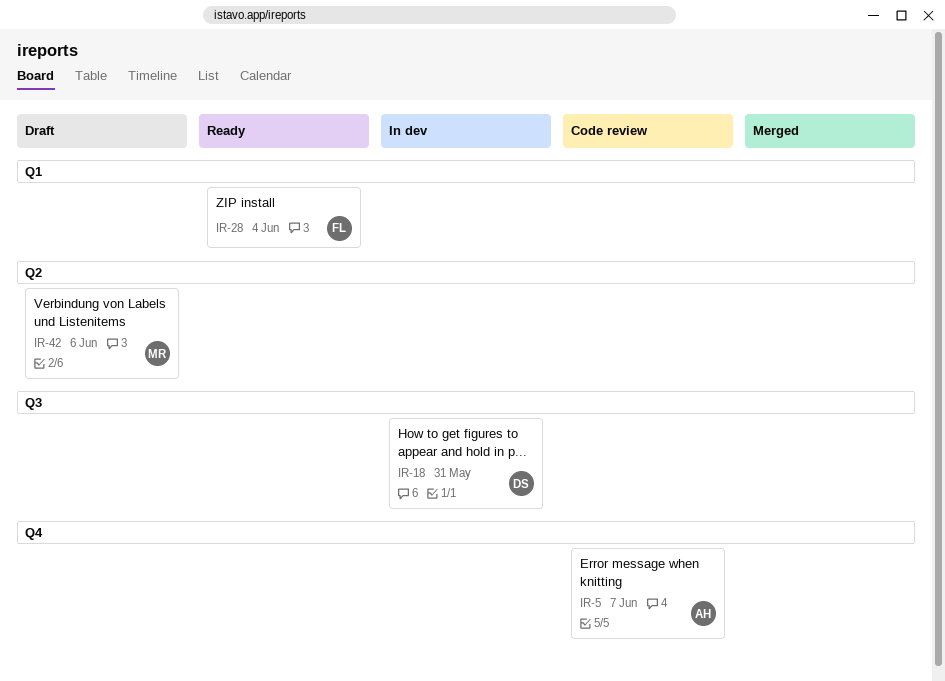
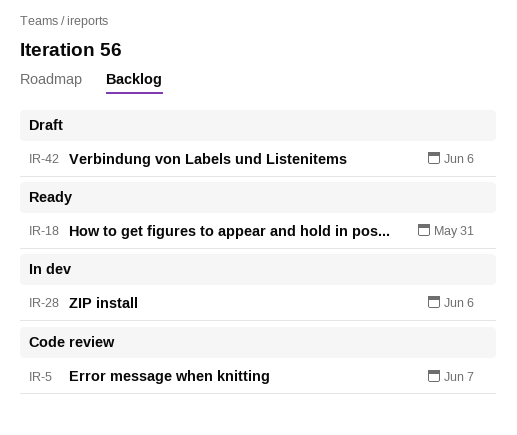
IR-18, status: In dev -> Ready
IR-28, status: Ready -> In dev
IR-28, due: Jun 4 -> Jun 6

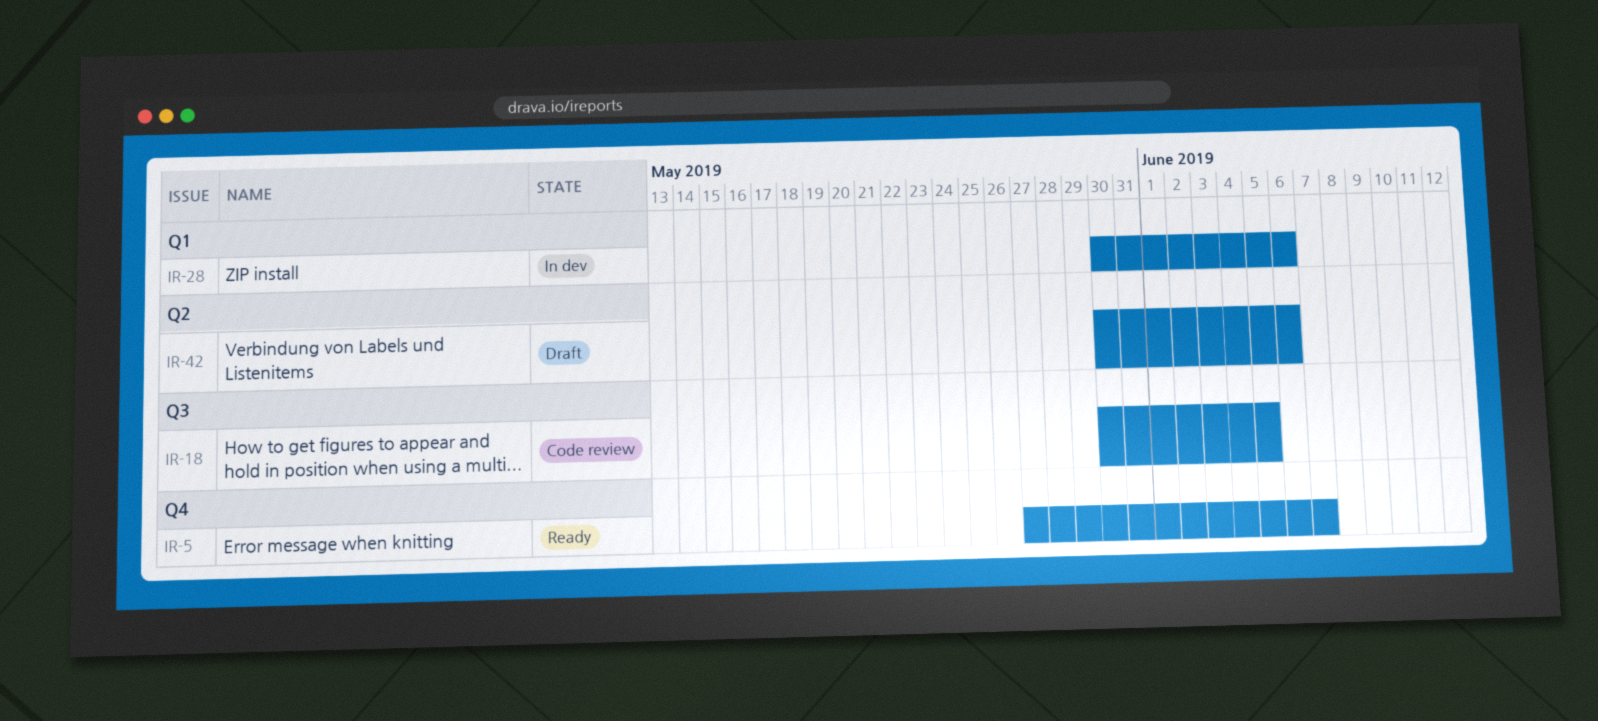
IR-5, status: Code review -> Ready
IR-18, status: Ready -> Code review
IR-18, due: May 31 -> Jun 5

